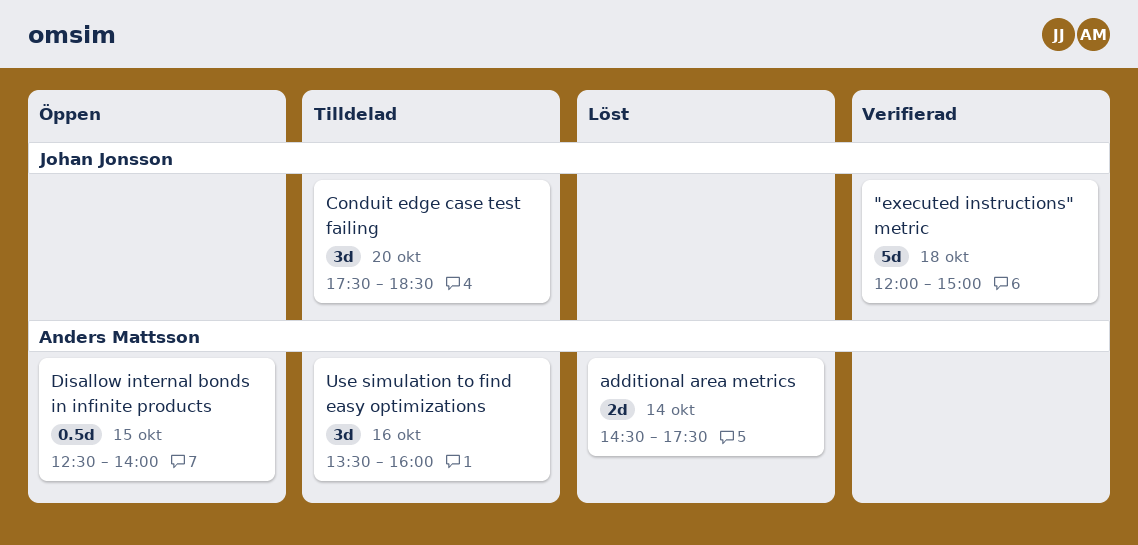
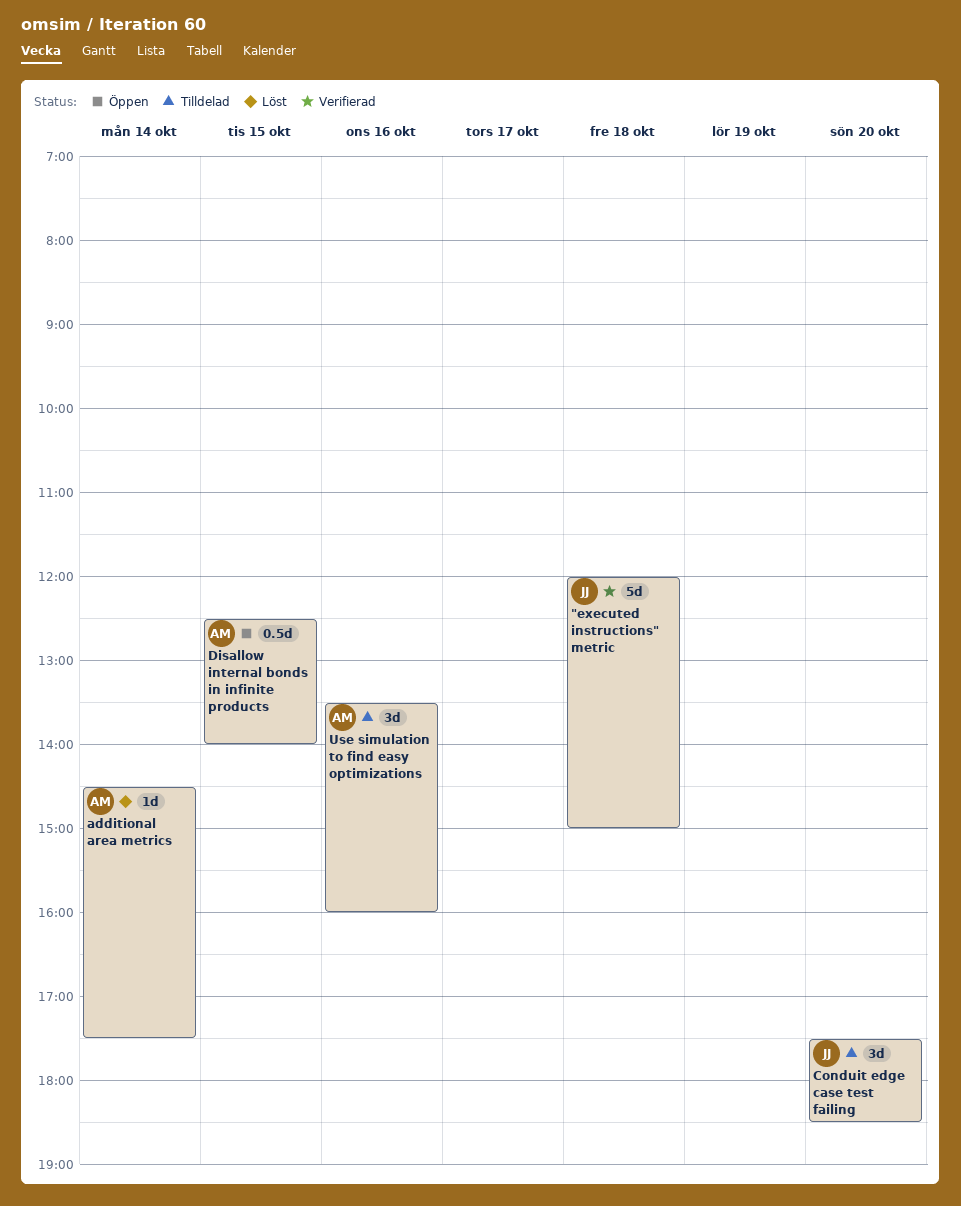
additional area metrics, estimate: 2d -> 1d

